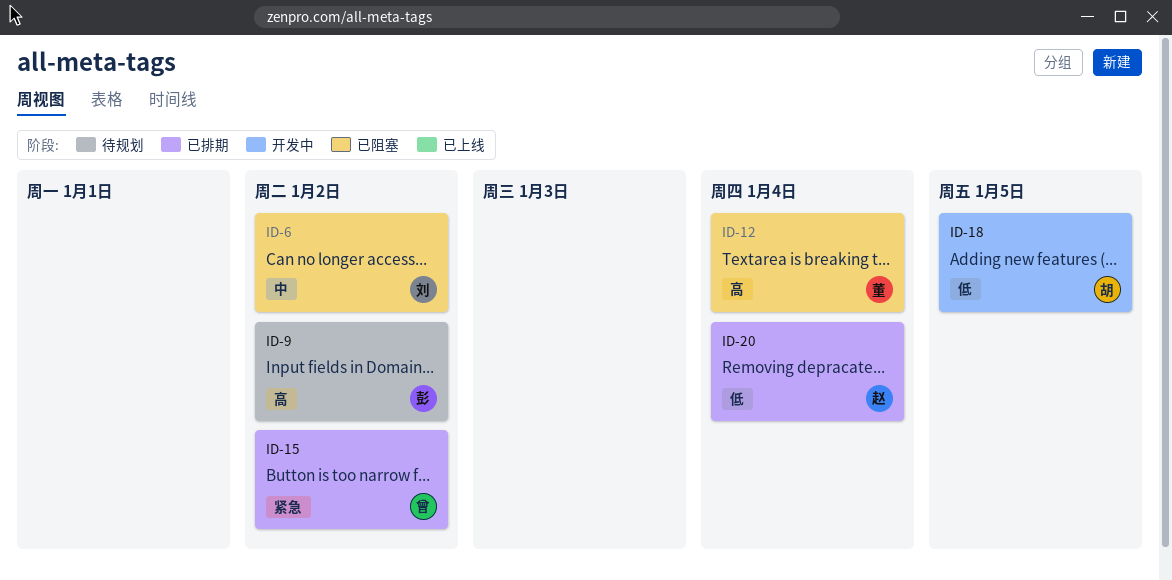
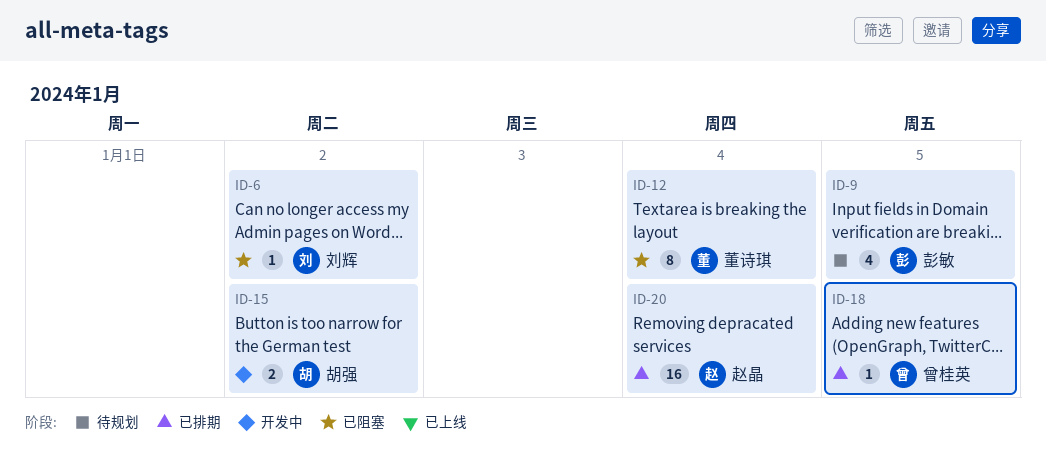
ID-9, due: Jan 2 -> Jan 5
ID-15, status: 已排期 -> 开发中
ID-15, owner: 曾桂英 -> 胡强
ID-18, status: 开发中 -> 已排期
ID-18, owner: 胡强 -> 曾桂英

